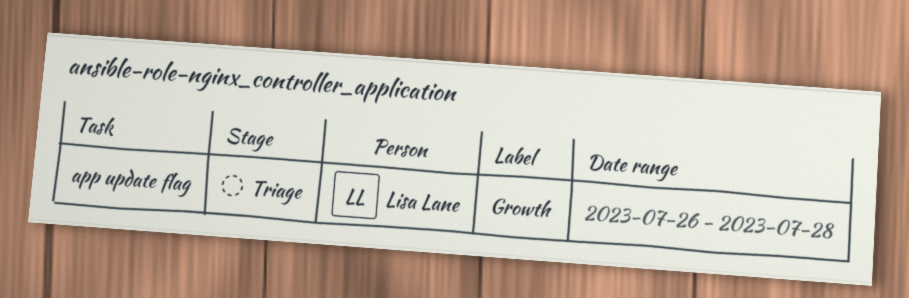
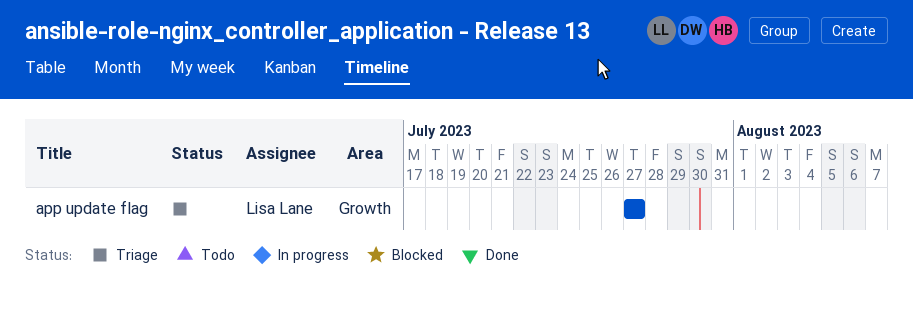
app update flag, start: Jul 26 -> Jul 27
app update flag, due: Jul 28 -> Jul 27

